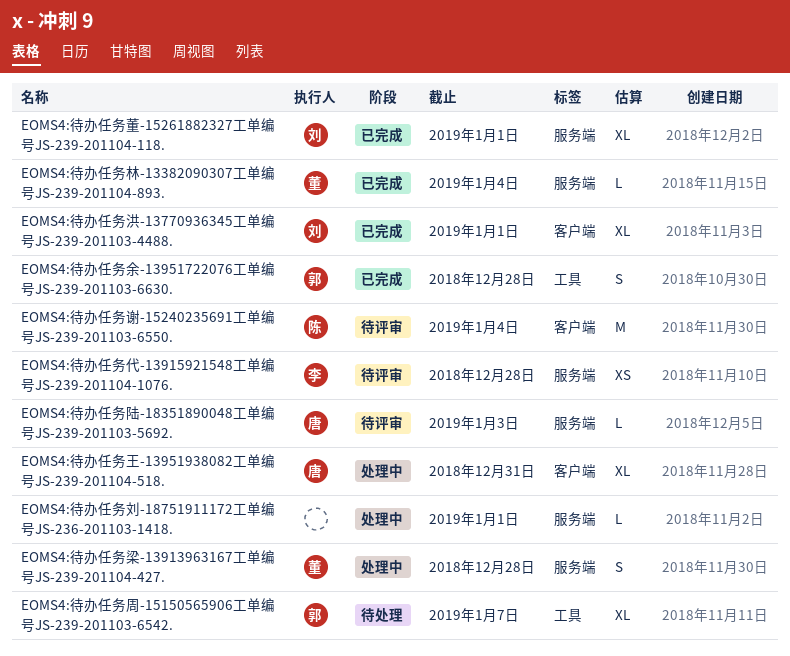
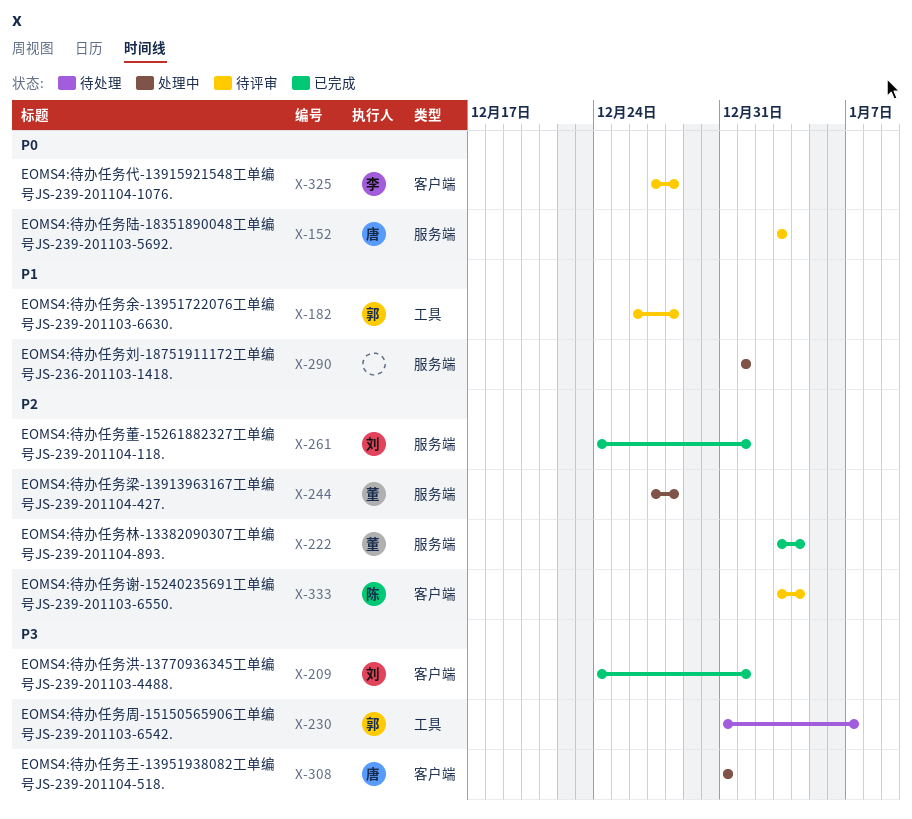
EOMS4:待办任务代-13915921548工单编号JS-239-201104-1076., label: 服务端 -> 客户端
EOMS4:待办任务余-13951722076工单编号JS-239-201103-6630., status: 已完成 -> 待评审

